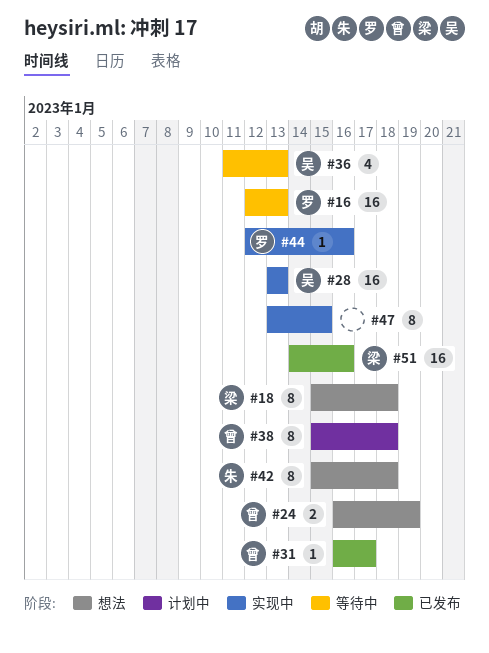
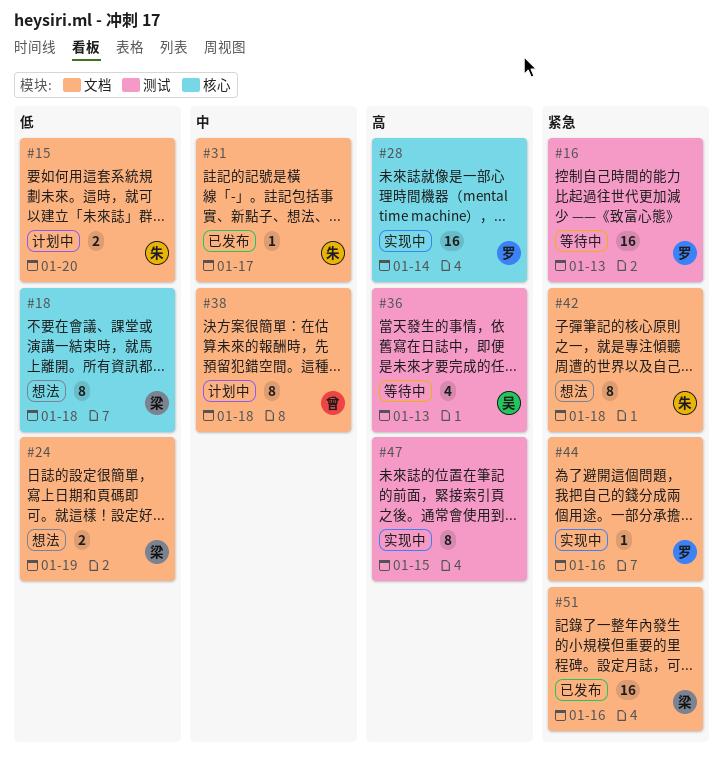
#15: none -> present
#24, owner: 曾 -> 梁
#28, owner: 吴 -> 罗
#28, due: Jan 13 -> Jan 14
#31, owner: 曾 -> 朱

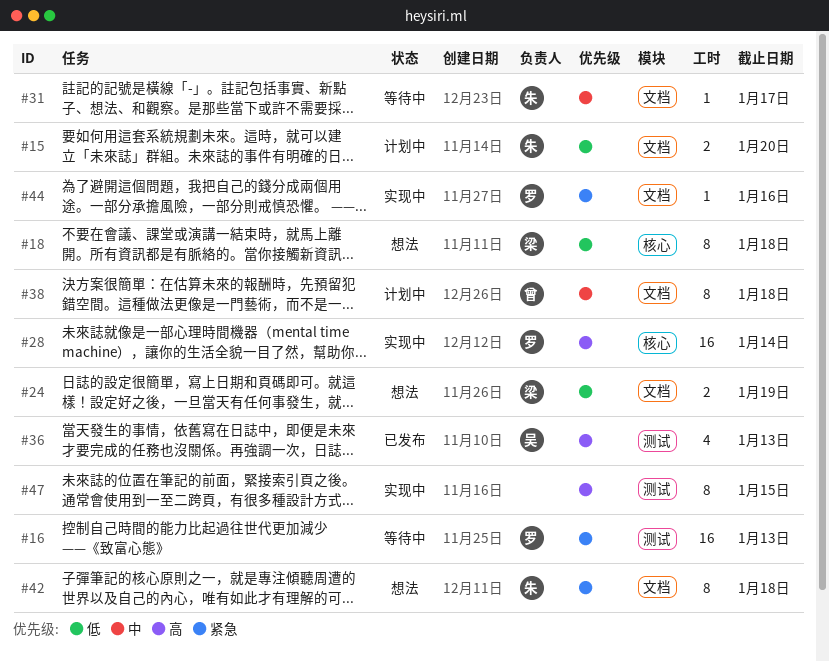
#31, status: 已发布 -> 等待中
#36, status: 等待中 -> 已发布
#51: present -> none

